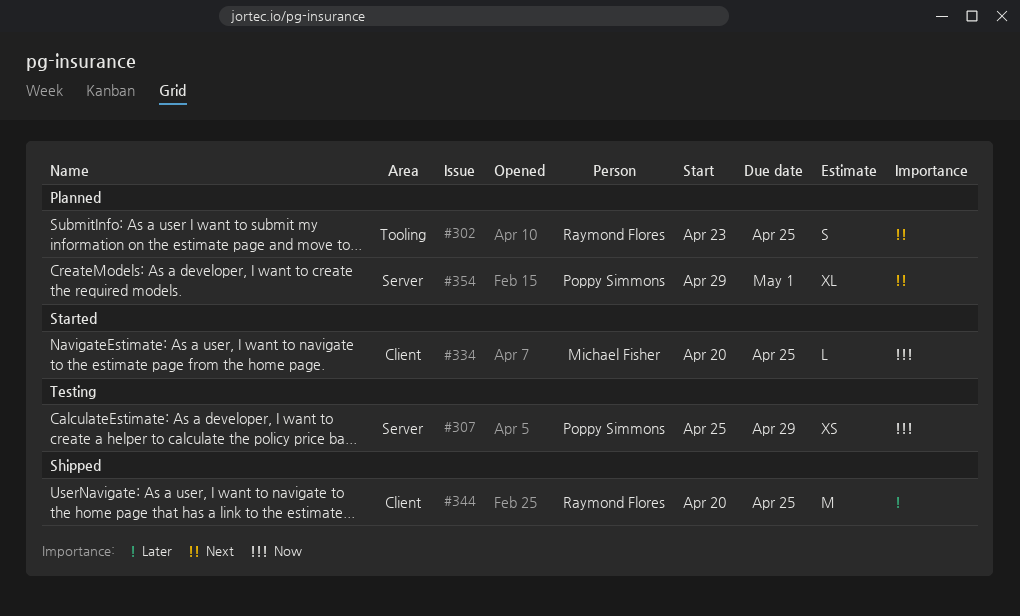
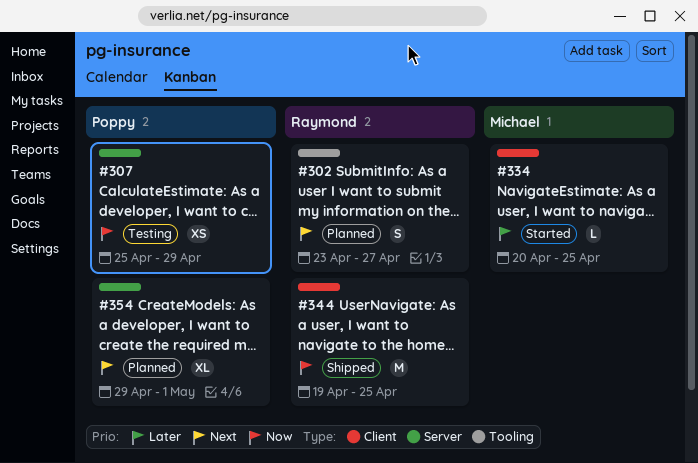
#302, due: Apr 25 -> Apr 27
#334, priority: Now -> Later
#344, priority: Later -> Now
#344, start: Apr 20 -> Apr 19

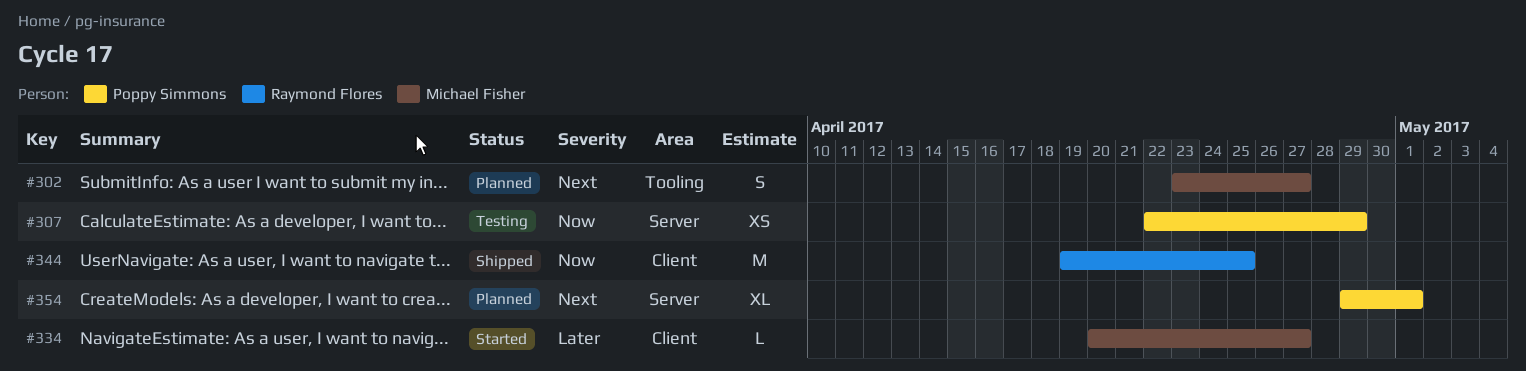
#302, owner: Raymond Flores -> Michael Fisher
#307, start: Apr 25 -> Apr 22
#334, due: Apr 25 -> Apr 27

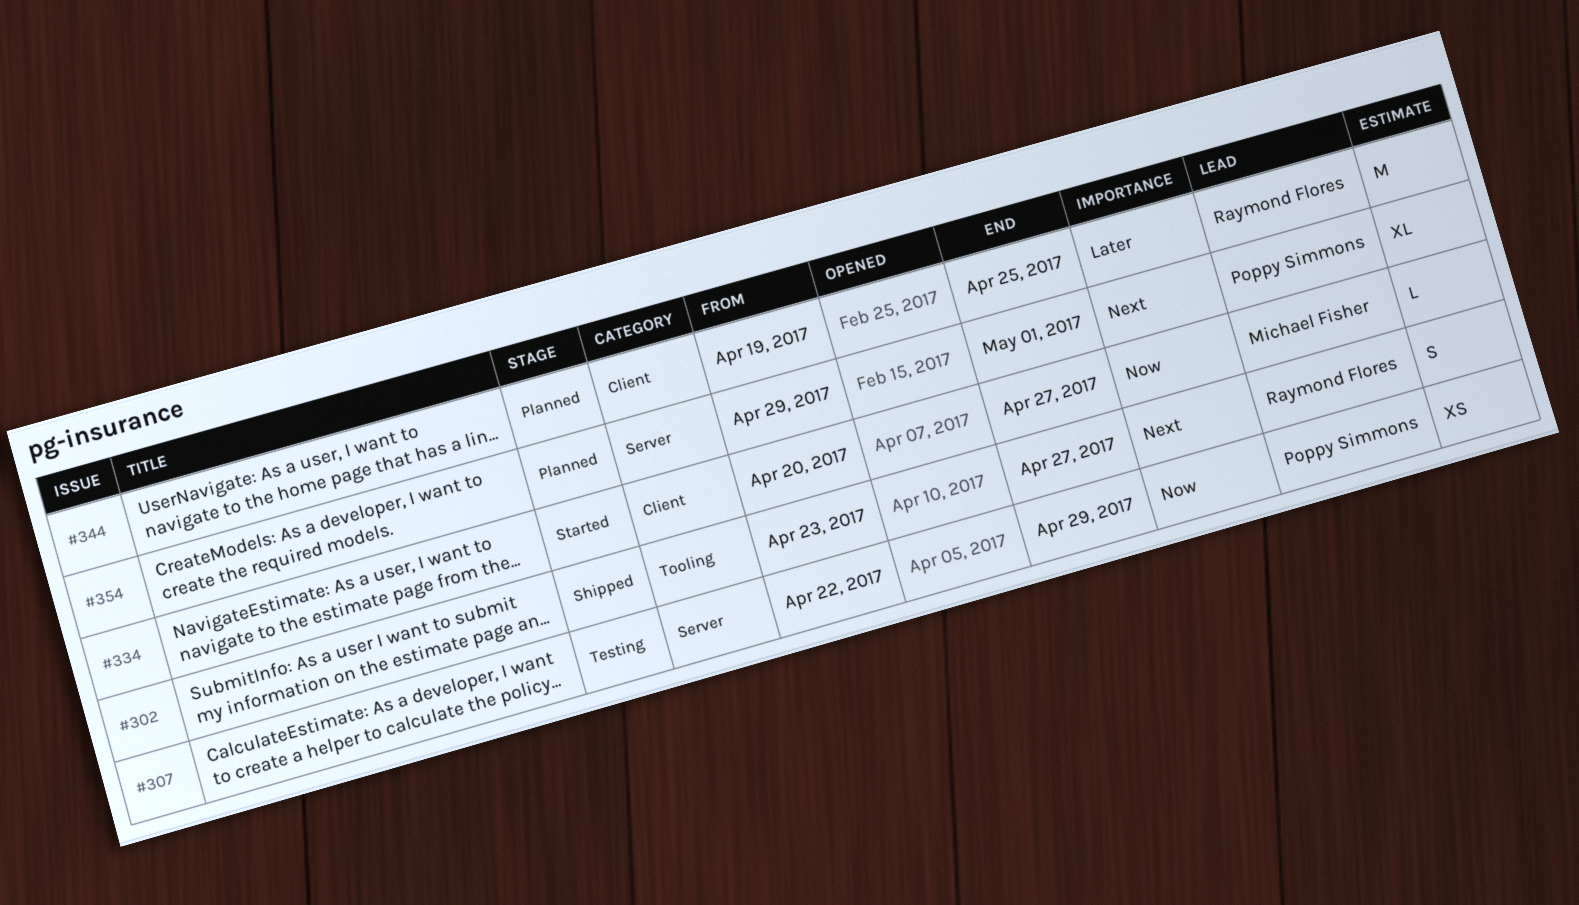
#302, status: Planned -> Shipped
#302, owner: Michael Fisher -> Raymond Flores
#334, priority: Later -> Now
#344, status: Shipped -> Planned
#344, priority: Now -> Later

